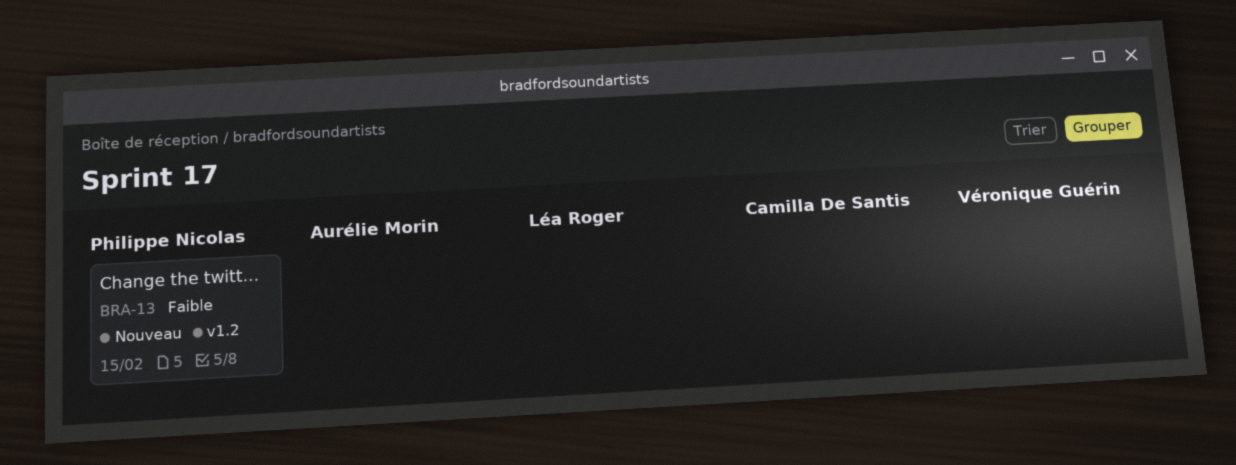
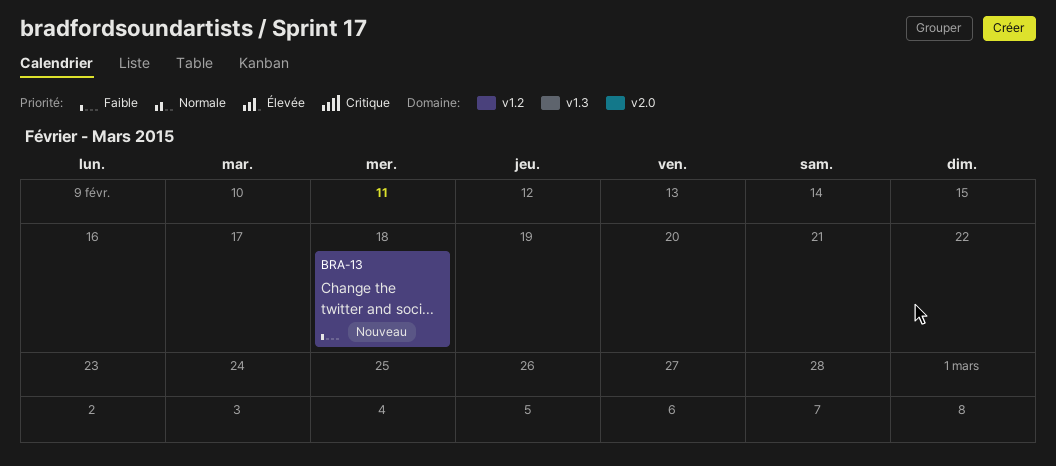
BRA-13, due: Feb 15 -> Feb 18

